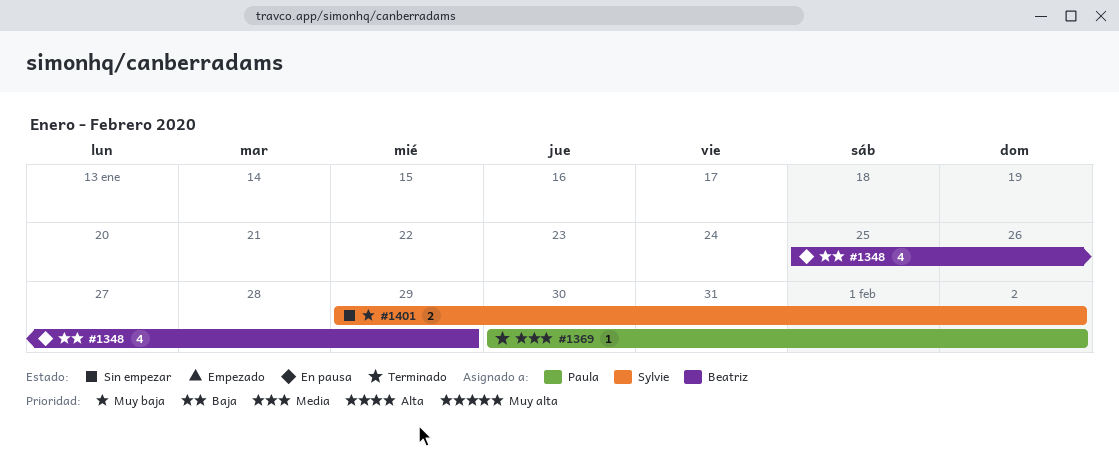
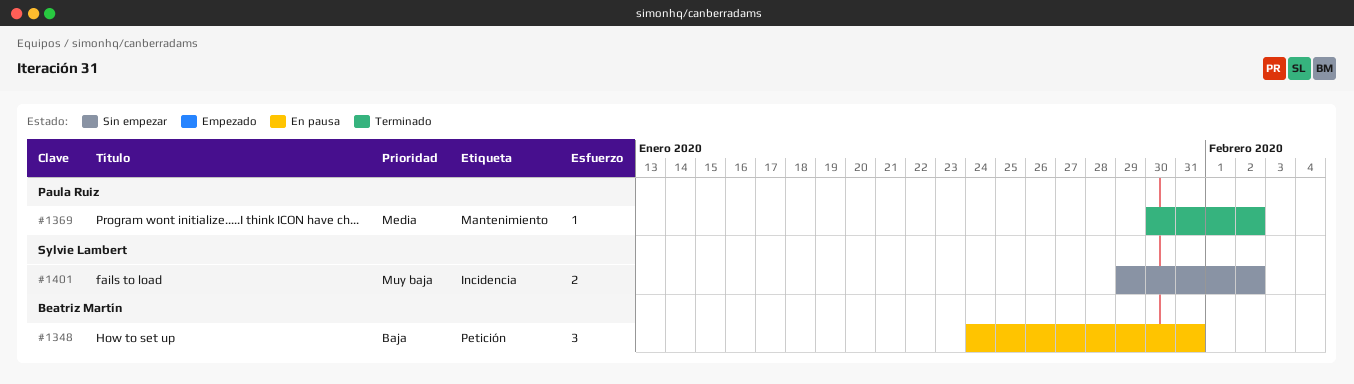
#1348, estimate: 4 -> 3
#1348, start: Jan 25 -> Jan 24
#1348, due: Jan 29 -> Jan 31

